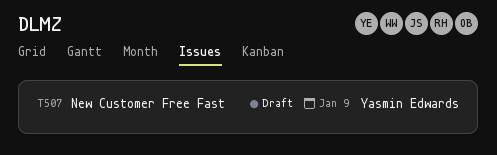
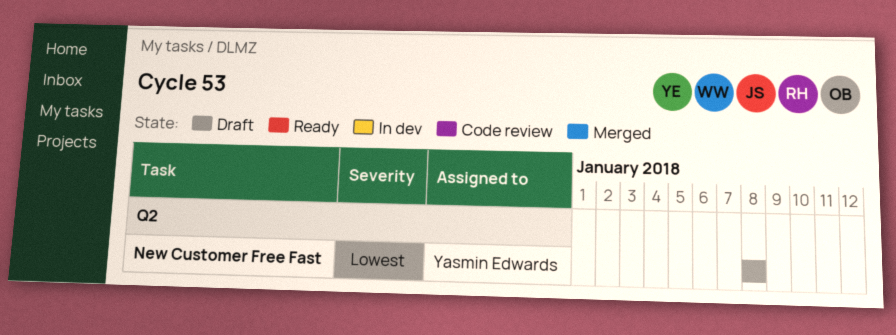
New Customer Free Fast, due: Jan 9 -> Jan 8

